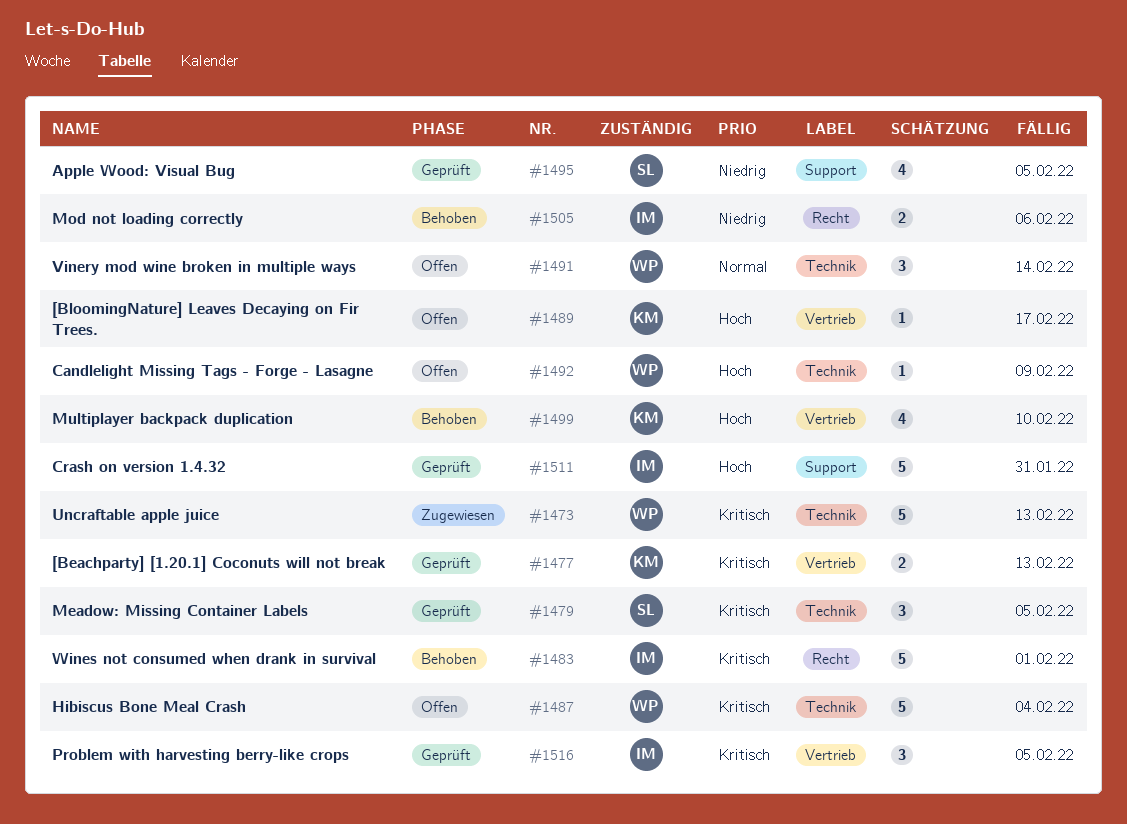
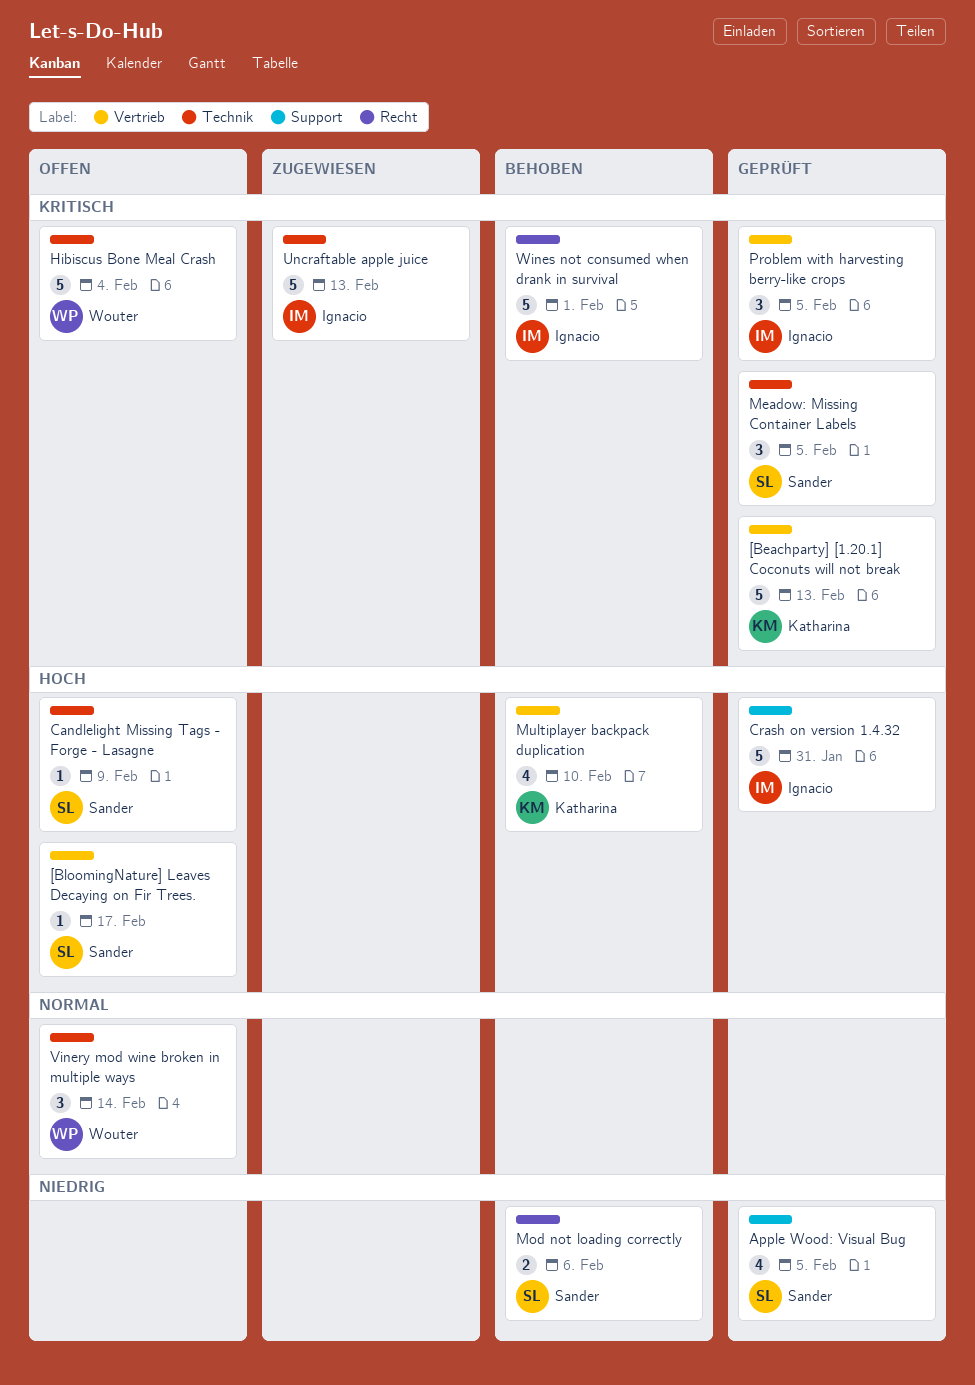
[Beachparty] [1.20.1] Coconuts will not break, estimate: 2 -> 5
[BloomingNature] Leaves Decaying on Fir Trees., owner: Katharina -> Sander
Candlelight Missing Tags - Forge - Lasagne, owner: Wouter -> Sander
Mod not loading correctly, owner: Ignacio -> Sander
Uncraftable apple juice, owner: Wouter -> Ignacio

